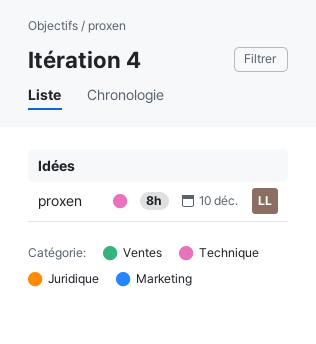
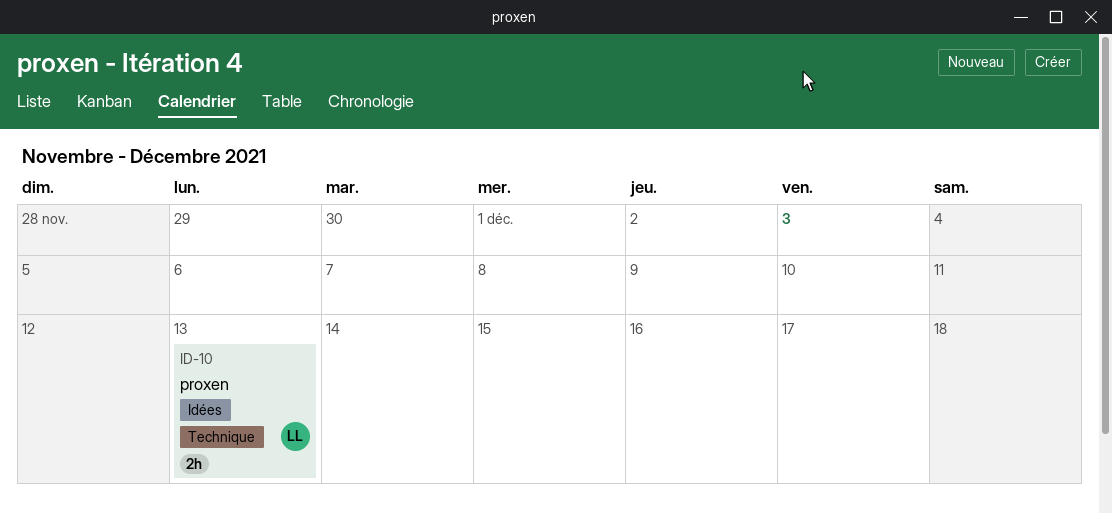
proxen, estimate: 8h -> 2h
proxen, due: Dec 10 -> Dec 13

